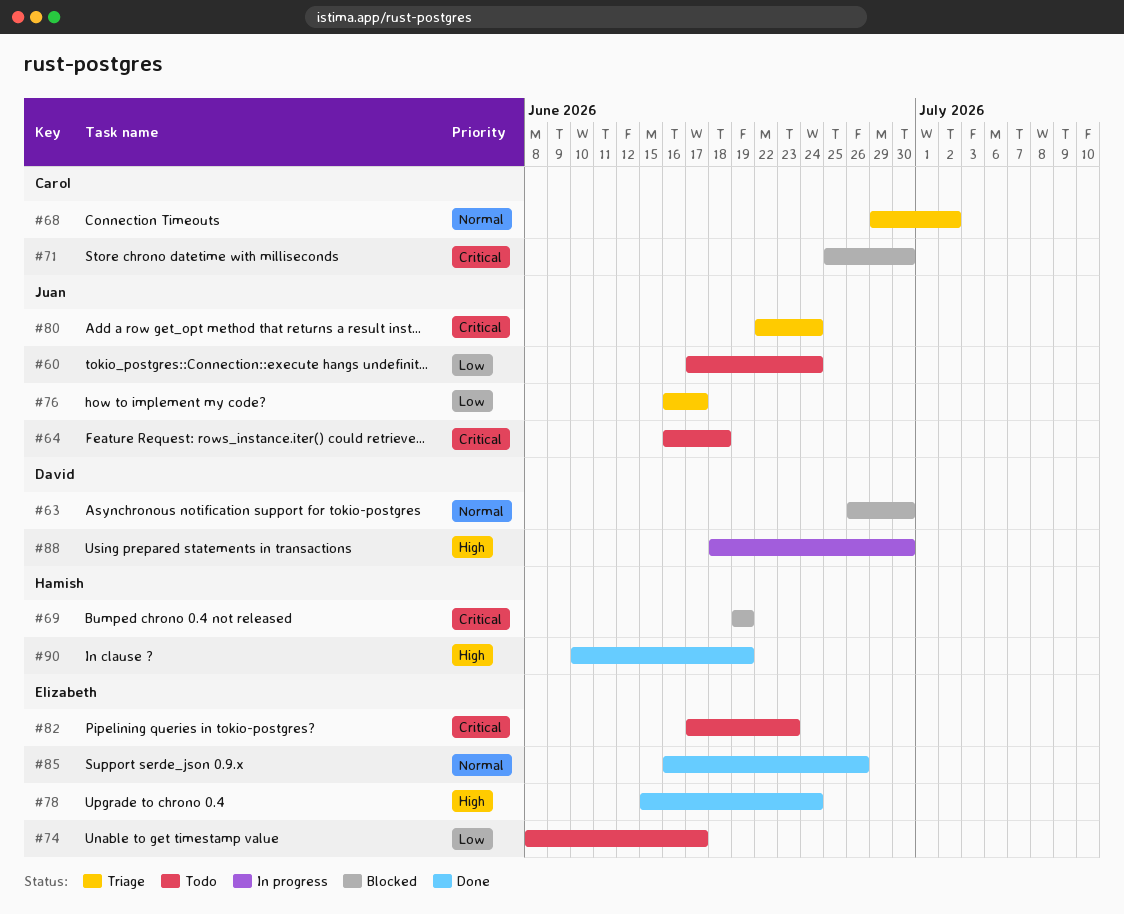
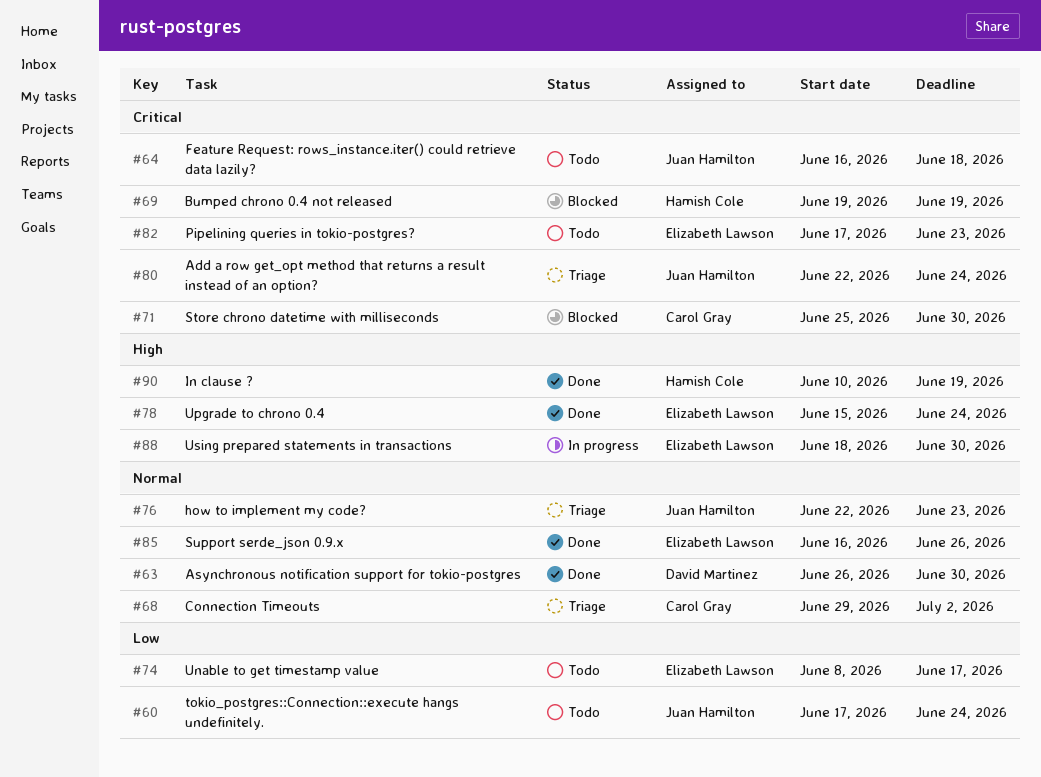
#63, status: Blocked -> Done
#76, priority: Low -> Normal
#76, start: Jun 16 -> Jun 22
#76, due: Jun 17 -> Jun 23
#88, owner: David Martinez -> Elizabeth Lawson

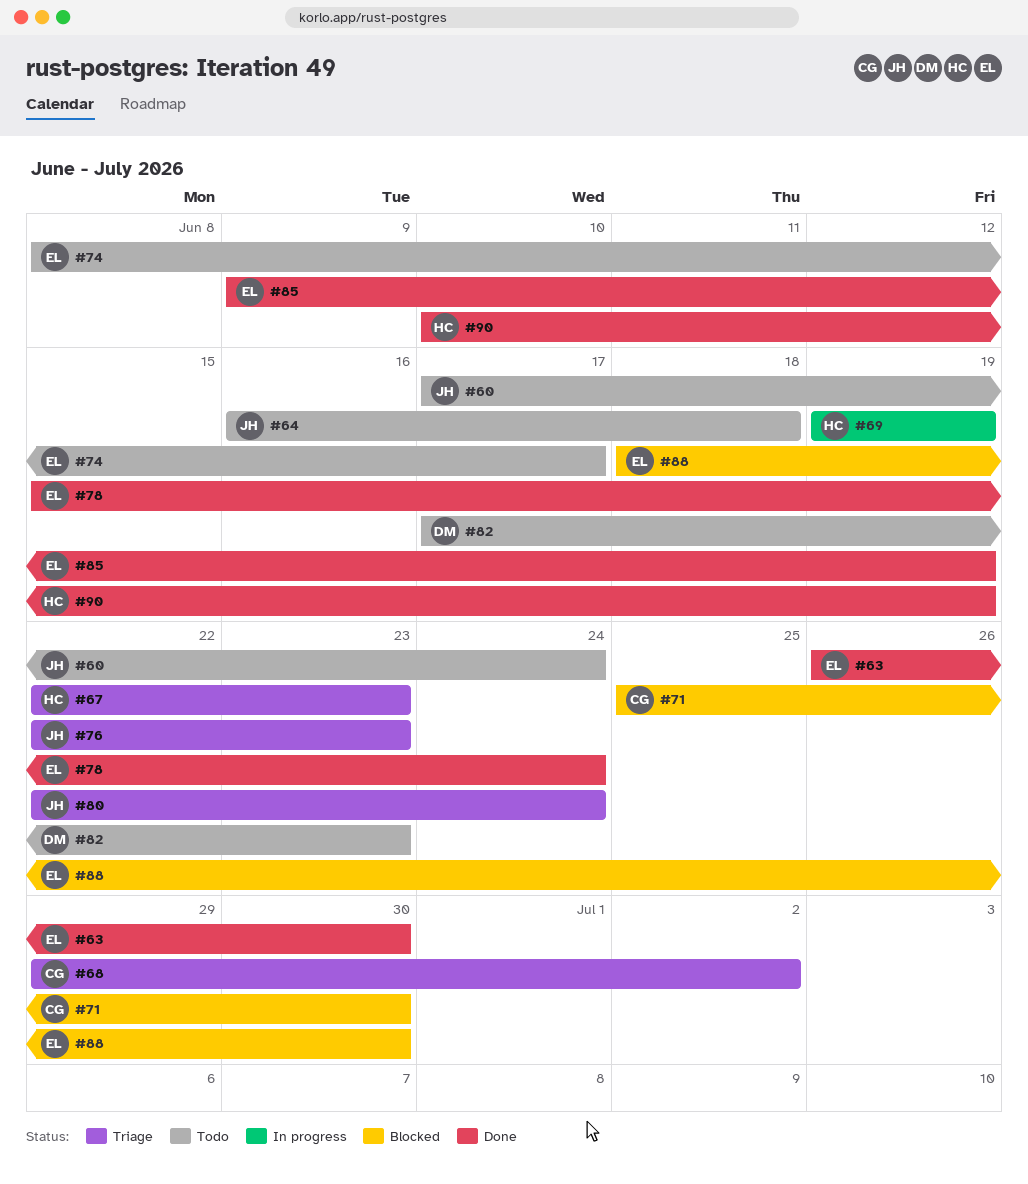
#63, owner: David Martinez -> Elizabeth Lawson
#67: none -> present
#69, status: Blocked -> In progress
#82, owner: Elizabeth Lawson -> David Martinez
#85, start: Jun 16 -> Jun 9
#85, due: Jun 26 -> Jun 19
#88, status: In progress -> Blocked

